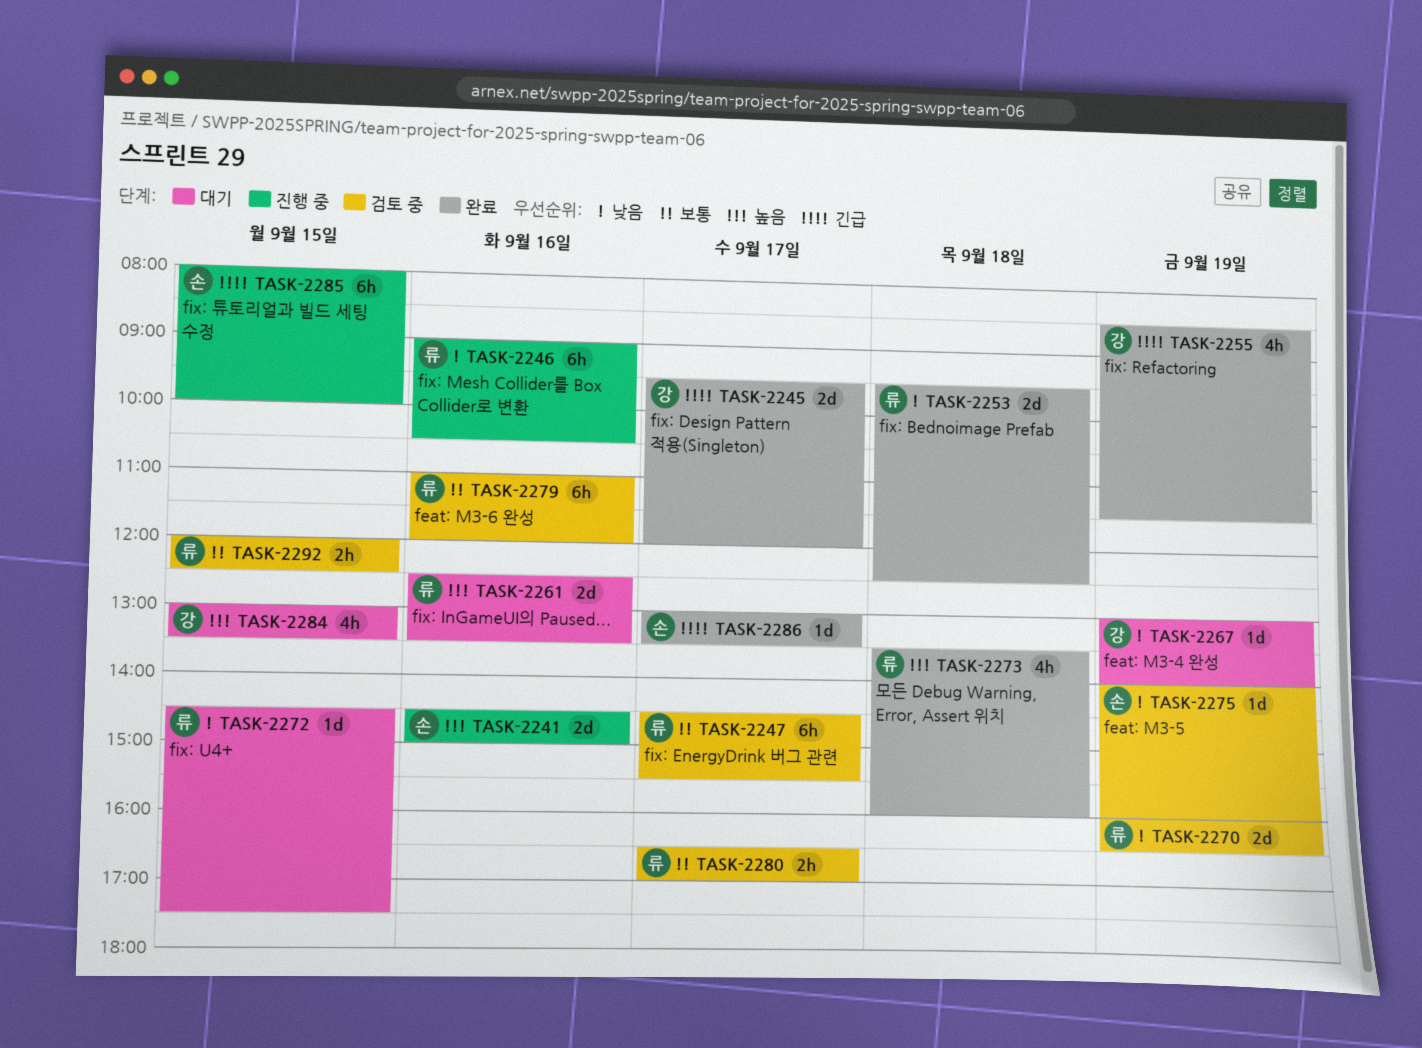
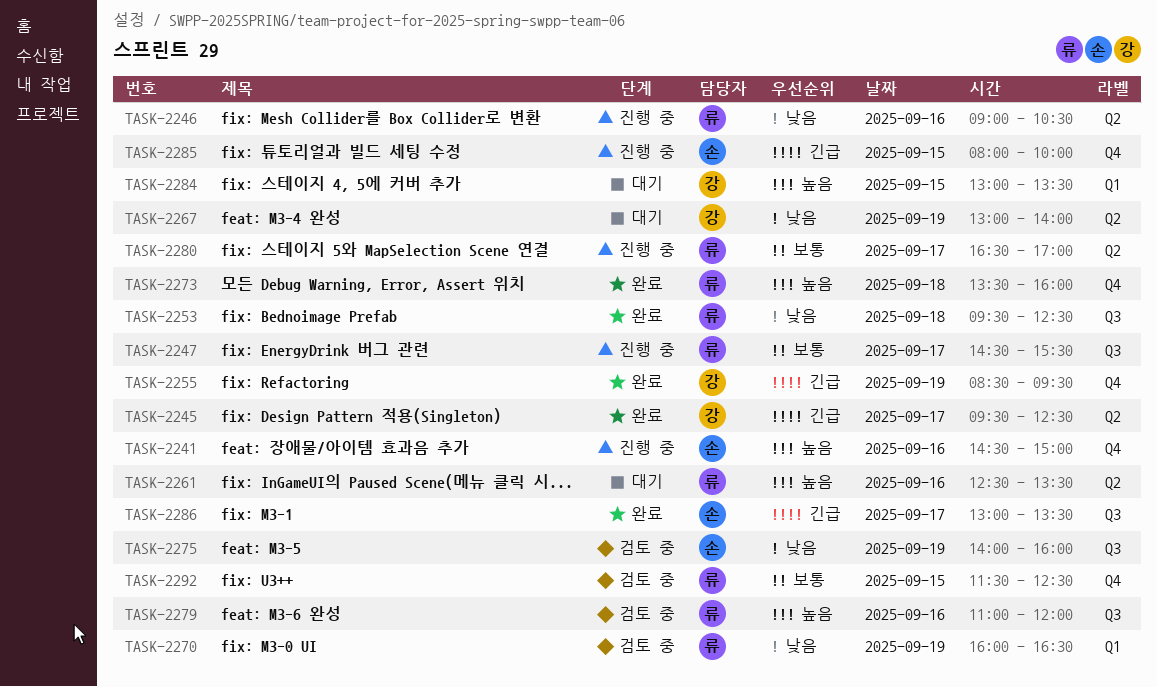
TASK-2245, ends: 12:00 -> 12:30
TASK-2247, status: 검토 중 -> 진행 중
TASK-2255, ends: 11:30 -> 09:30
TASK-2272: present -> none
TASK-2279, priority: 보통 -> 높음
TASK-2280, status: 검토 중 -> 진행 중
TASK-2292, begins: 12:00 -> 11:30

